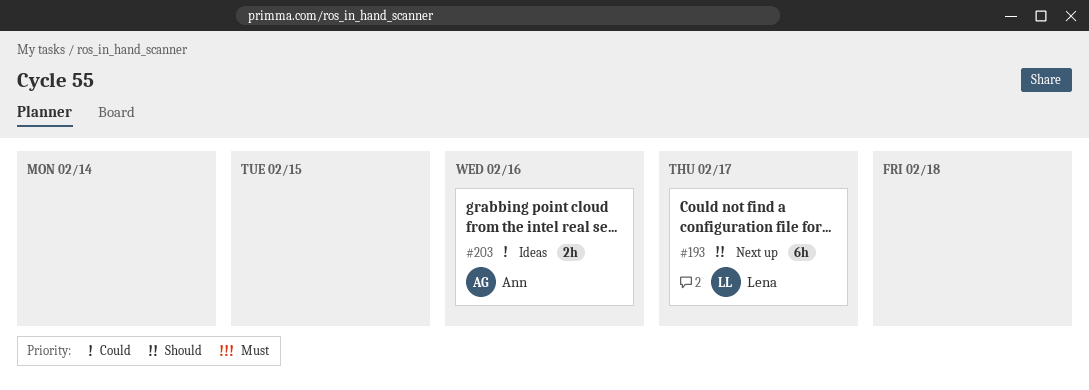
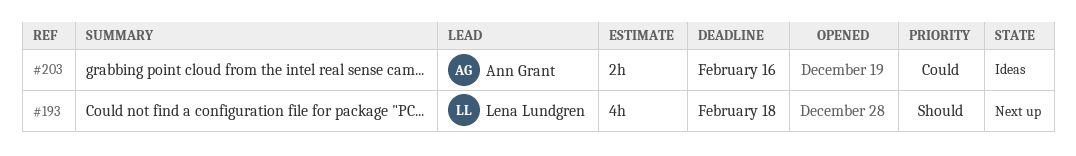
#193, estimate: 6h -> 4h
#193, due: Feb 17 -> Feb 18

